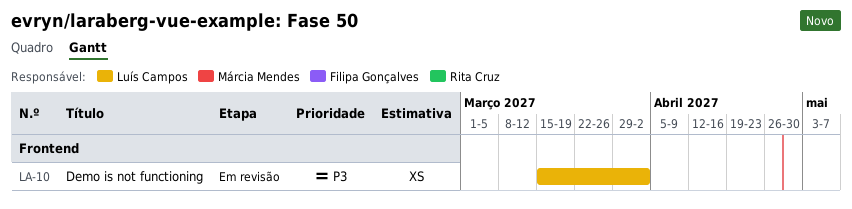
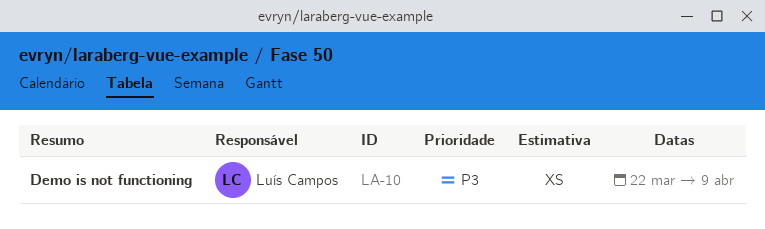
LA-10, start: Mar 15 -> Mar 22
LA-10, due: Apr 2 -> Apr 9

